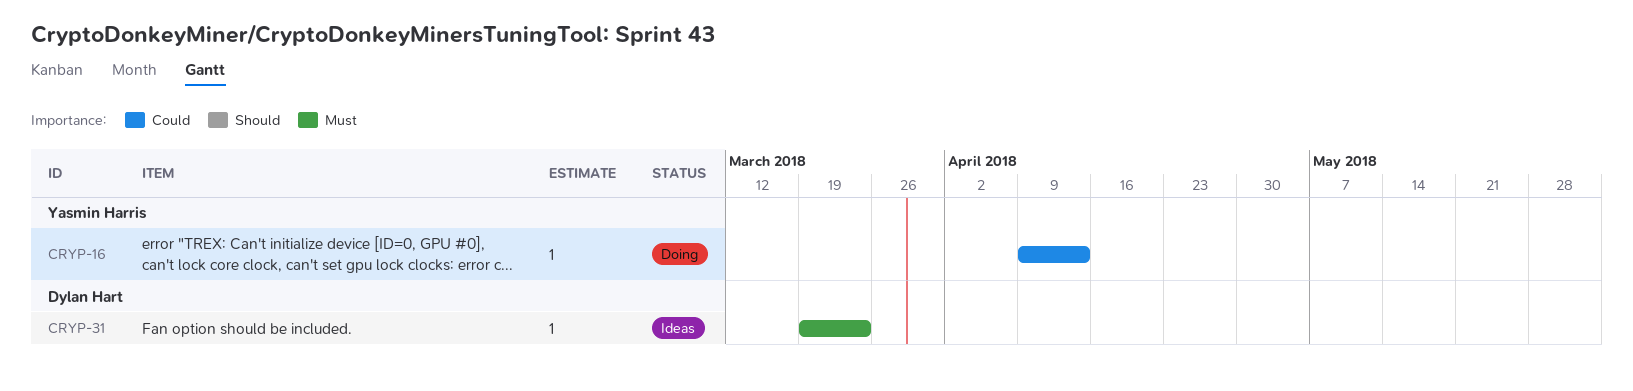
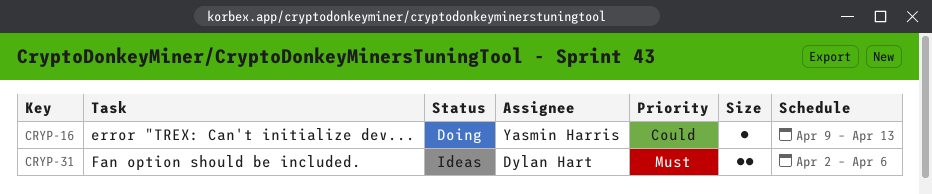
CRYP-31, estimate: 1 -> 2
CRYP-31, start: Mar 19 -> Apr 2
CRYP-31, due: Mar 23 -> Apr 6

